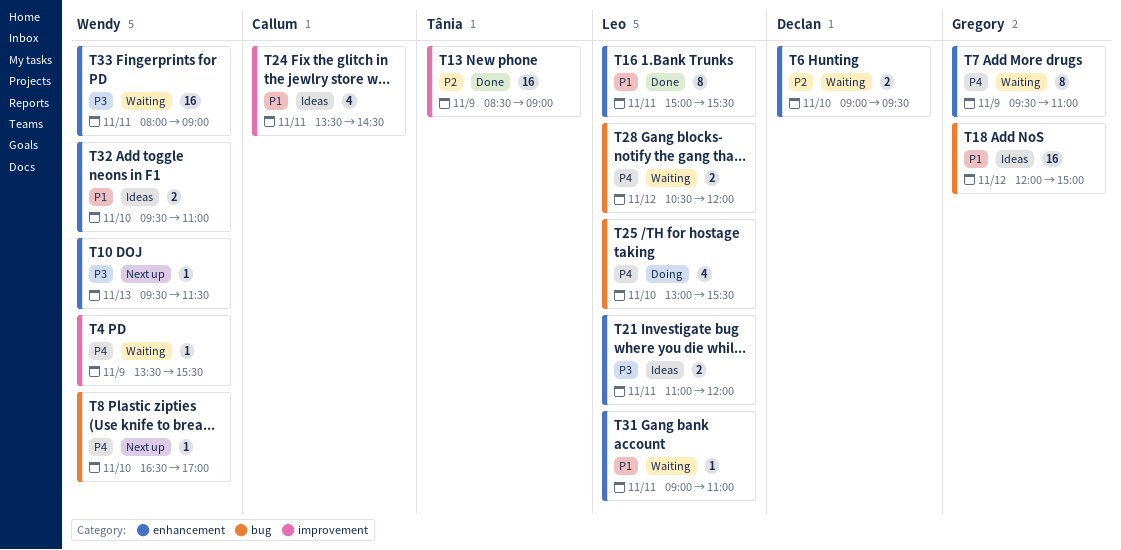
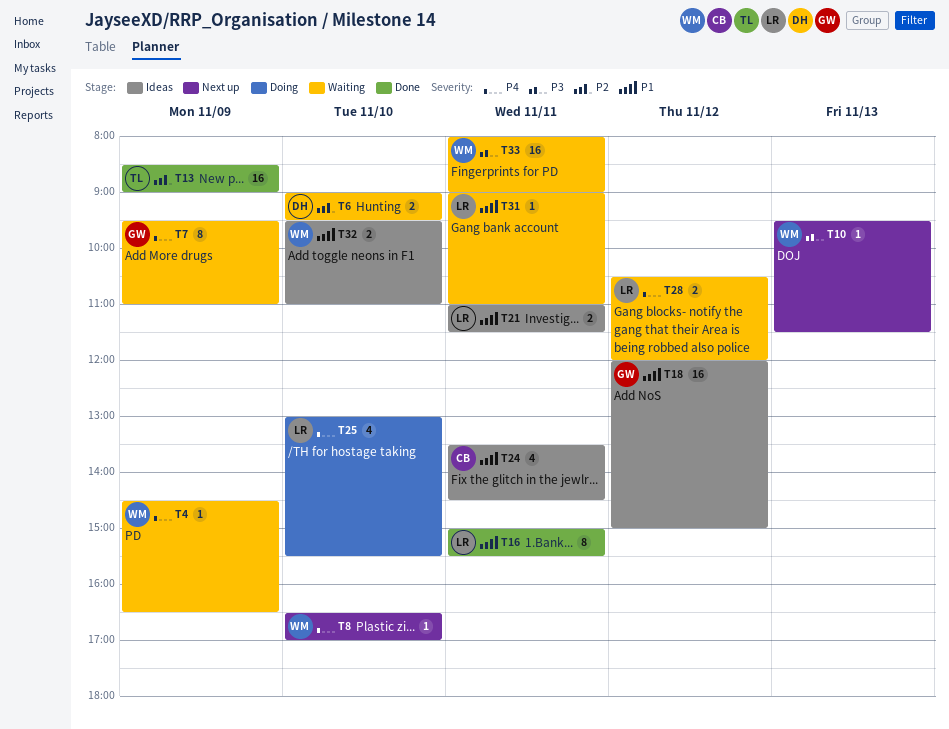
T4, begins: 13:30 -> 14:30
T4, ends: 15:30 -> 16:30
T21, priority: P3 -> P1
T21, ends: 12:00 -> 11:30

